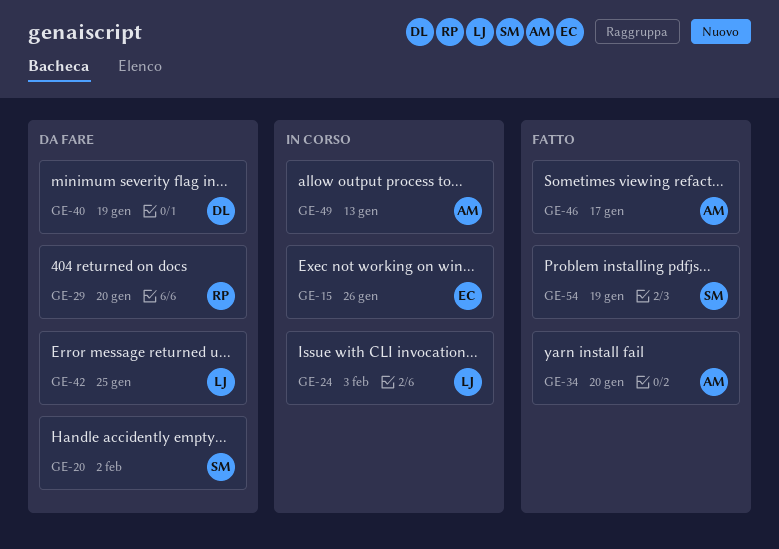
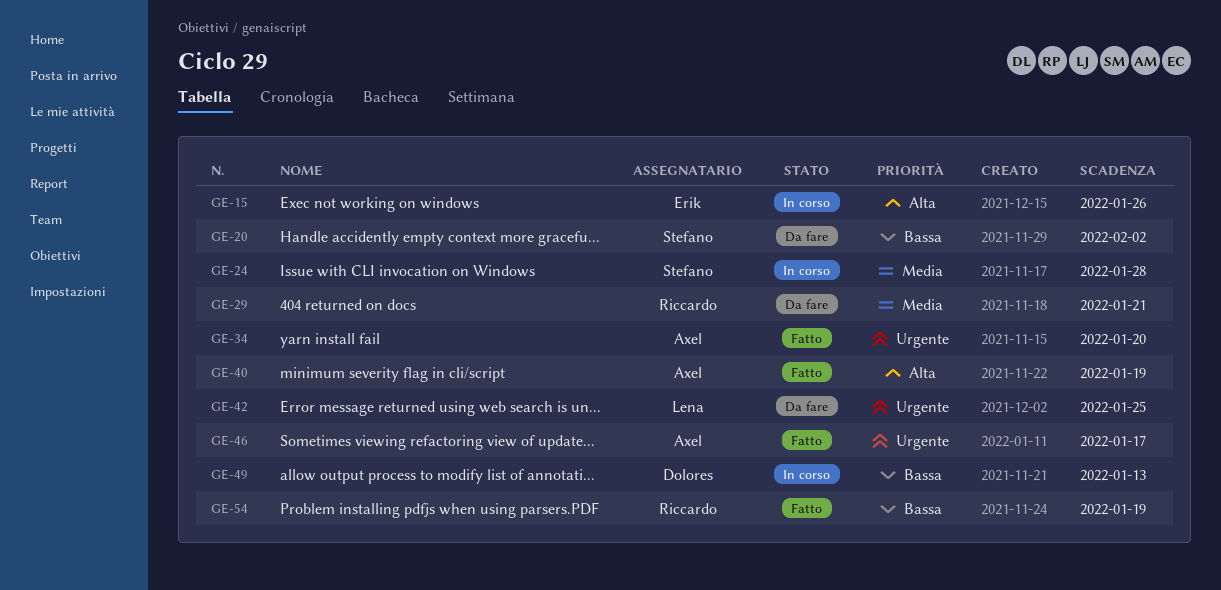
GE-24, owner: Lena -> Stefano
GE-24, due: Feb 3 -> Jan 28
GE-29, due: Jan 20 -> Jan 21
GE-40, status: Da fare -> Fatto
GE-40, owner: Dolores -> Axel
GE-49, owner: Axel -> Dolores
GE-54, owner: Stefano -> Riccardo

